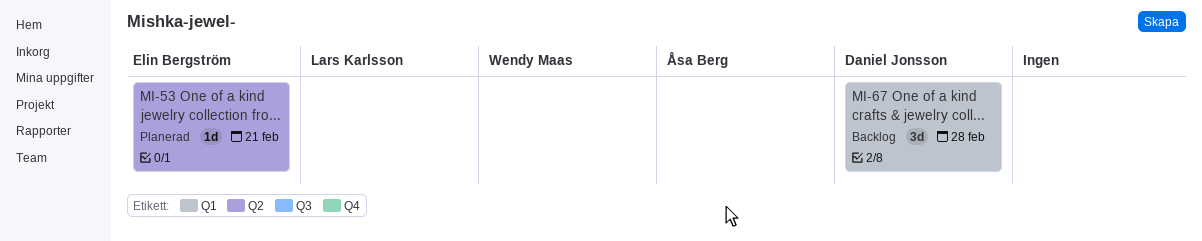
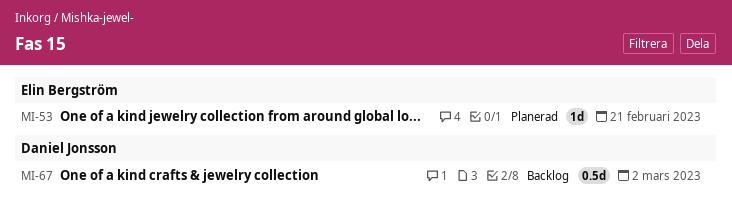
MI-67, estimate: 3d -> 0.5d
MI-67, due: Feb 28 -> Mar 2

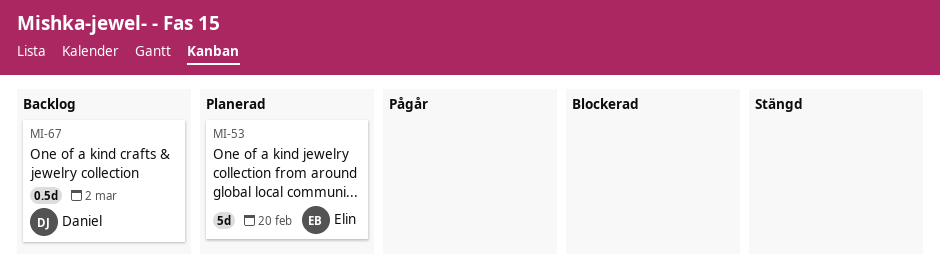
MI-53, estimate: 1d -> 5d
MI-53, due: Feb 21 -> Feb 20

